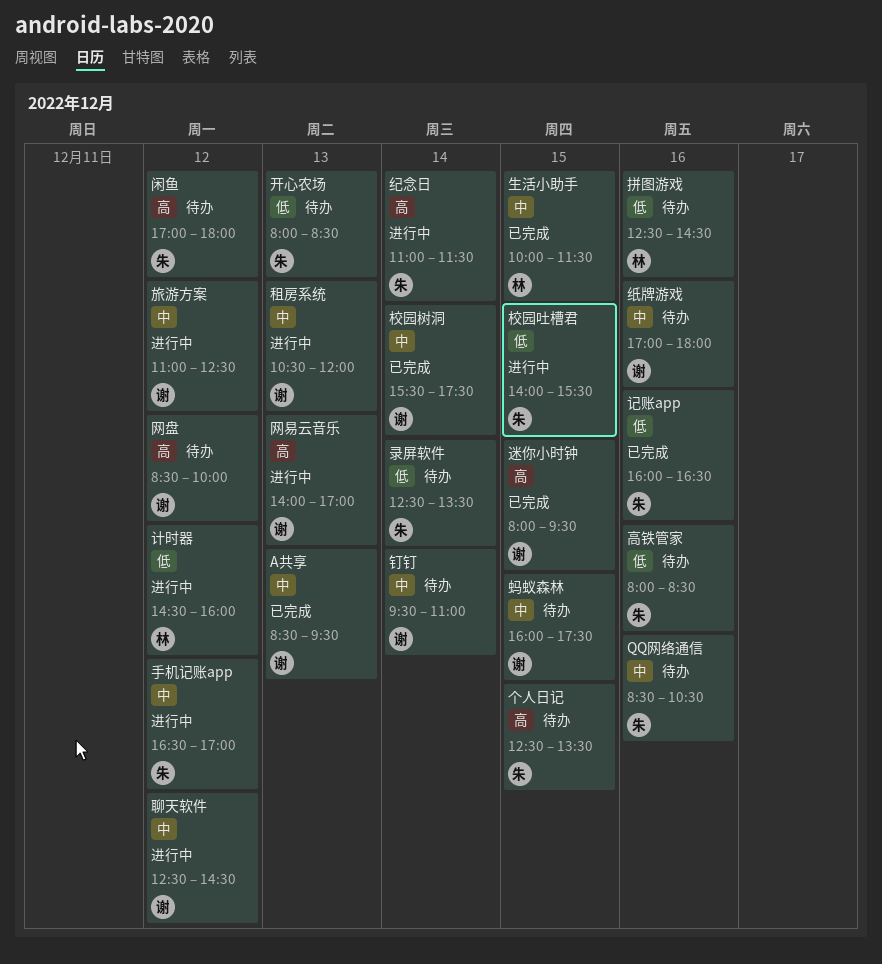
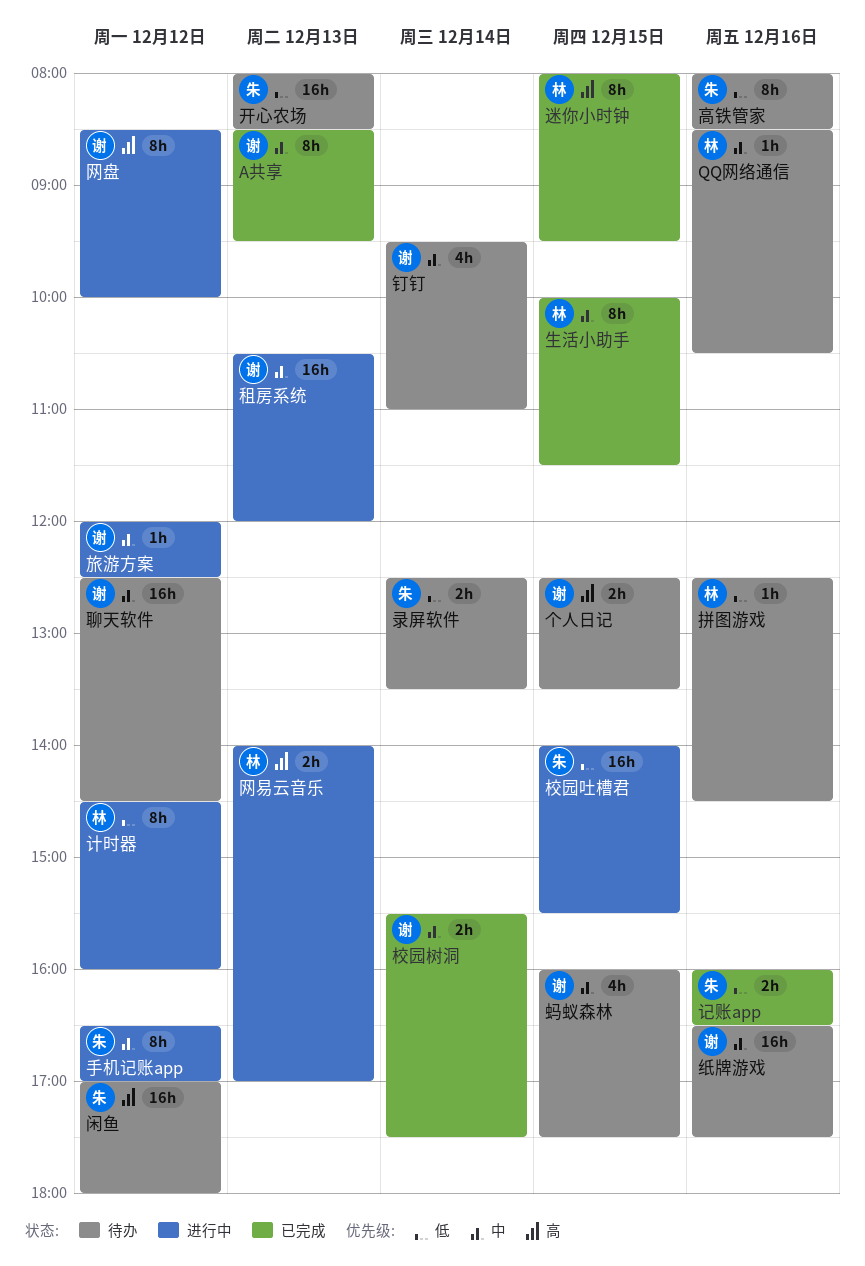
QQ网络通信, owner: 朱 -> 林
个人日记, owner: 朱 -> 谢
旅游方案, begins: 11:00 -> 12:00
纪念日: present -> none
纸牌游戏, begins: 17:00 -> 16:30
纸牌游戏, ends: 18:00 -> 17:30
网易云音乐, owner: 谢 -> 林
网盘, status: 待办 -> 进行中
聊天软件, status: 进行中 -> 待办
迷你小时钟, owner: 谢 -> 林

